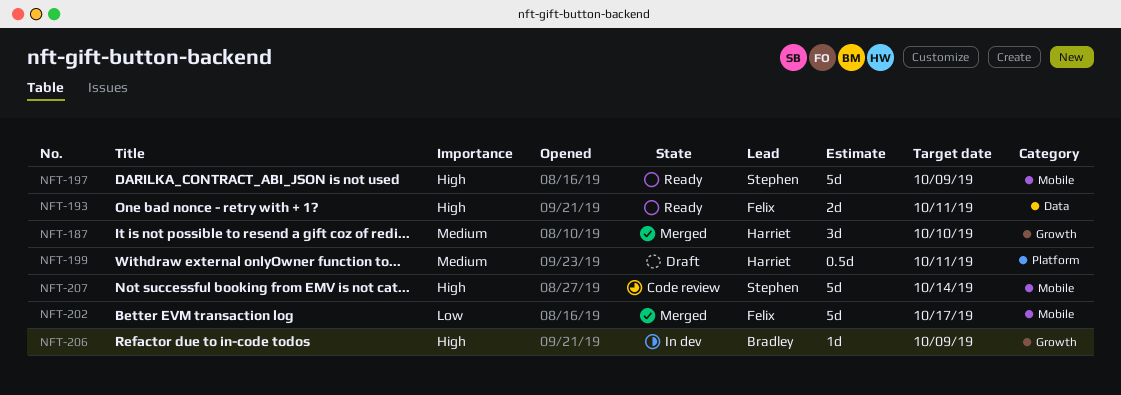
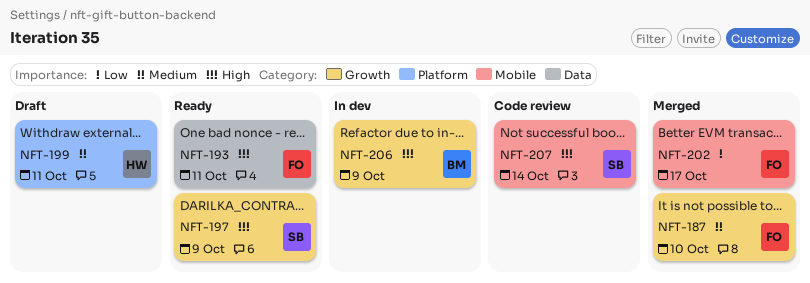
NFT-187, owner: Harriet -> Felix
NFT-197, label: Mobile -> Growth

